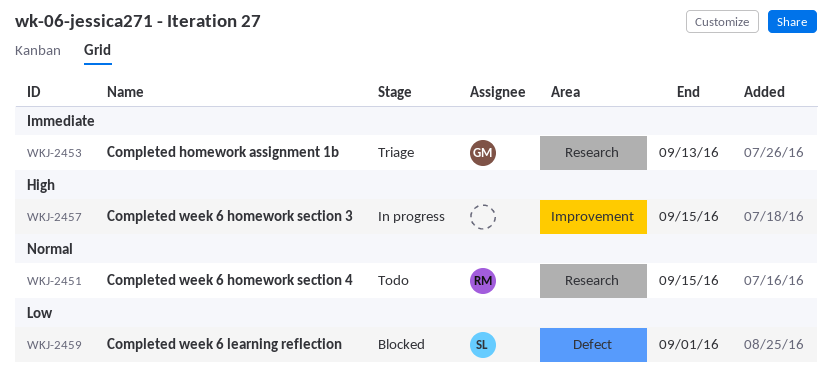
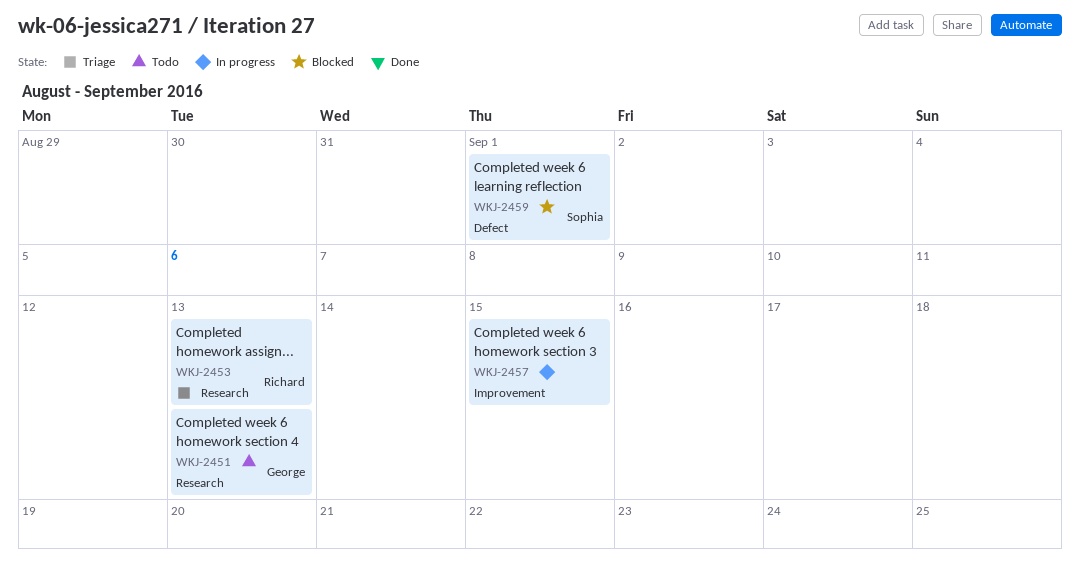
WKJ-2451, owner: Richard -> George
WKJ-2451, due: Sep 15 -> Sep 13
WKJ-2453, owner: George -> Richard

